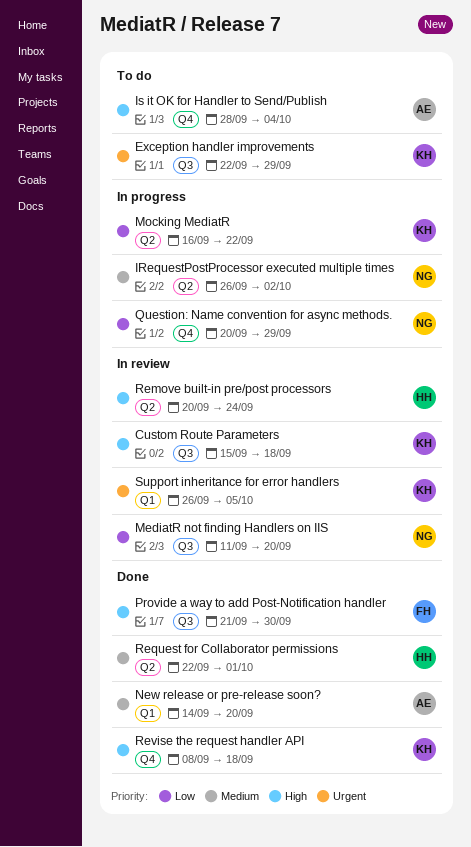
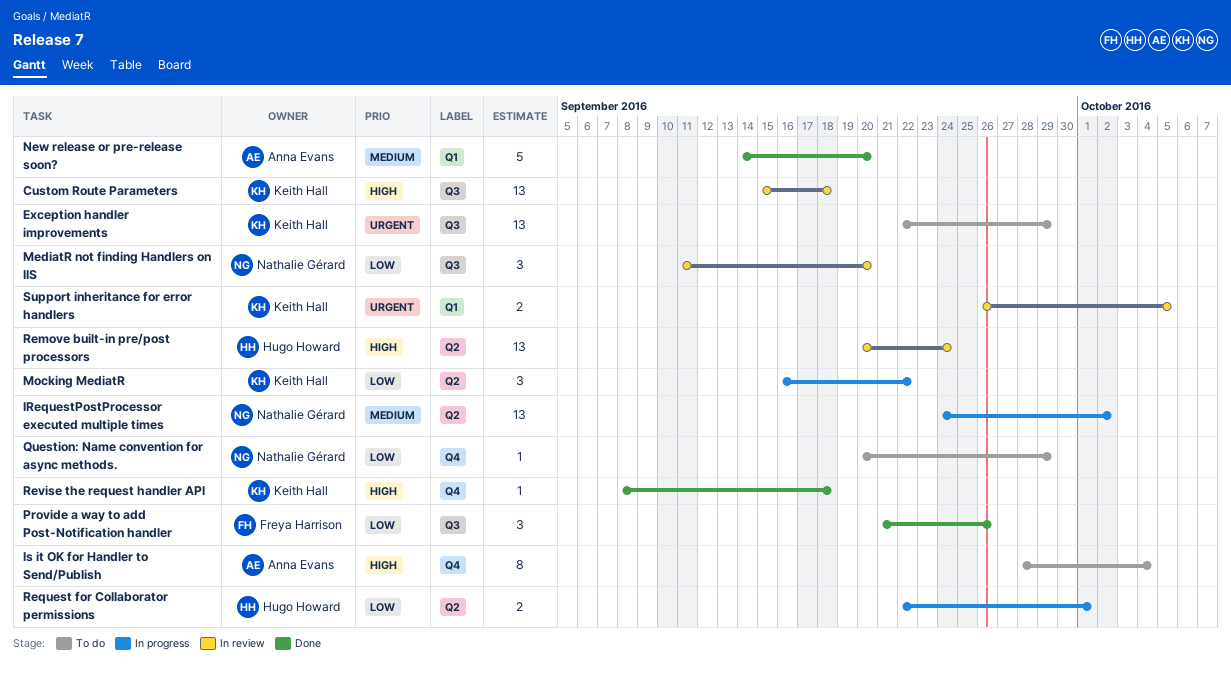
IRequestPostProcessor executed multiple times, start: Sep 26 -> Sep 24
Provide a way to add Post-Notification handler, priority: High -> Low
Provide a way to add Post-Notification handler, due: Sep 30 -> Sep 26
Question: Name convention for async methods., status: In progress -> To do
Request for Collaborator permissions, status: Done -> In progress
Request for Collaborator permissions, priority: Medium -> Low

